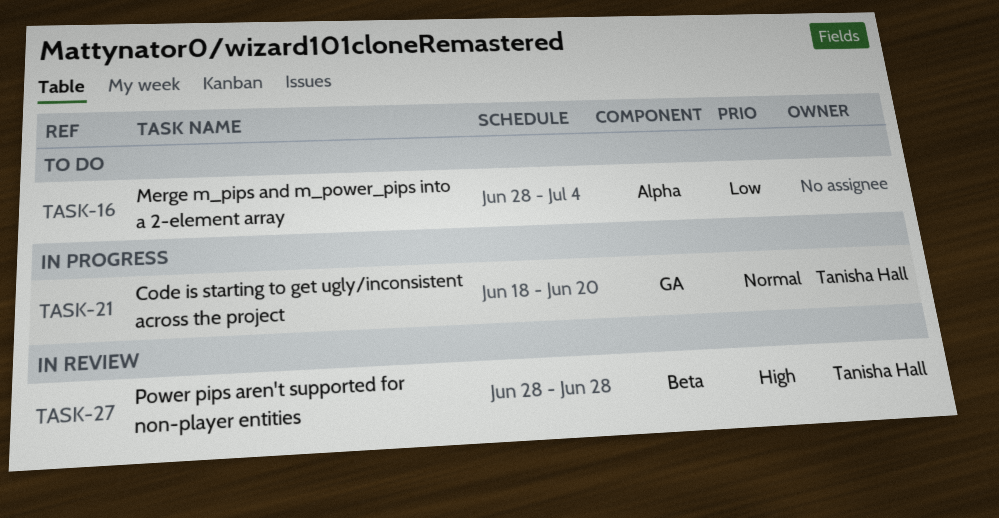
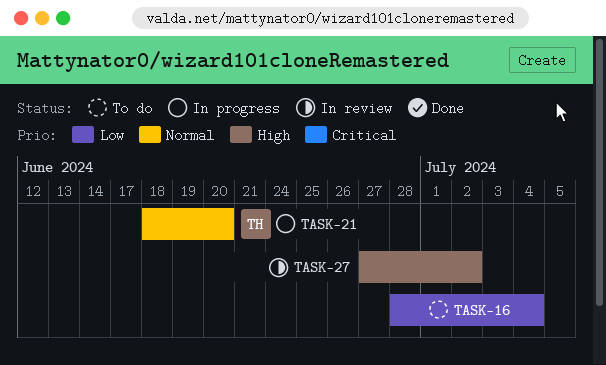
TASK-27, owner: Tanisha Hall -> none
TASK-27, start: Jun 28 -> Jun 27
TASK-27, due: Jun 28 -> Jul 2

